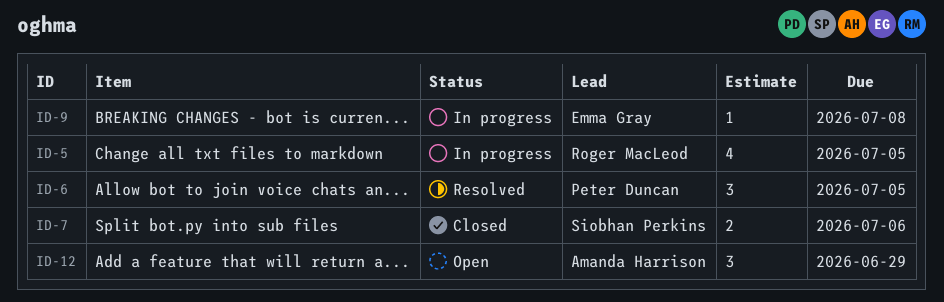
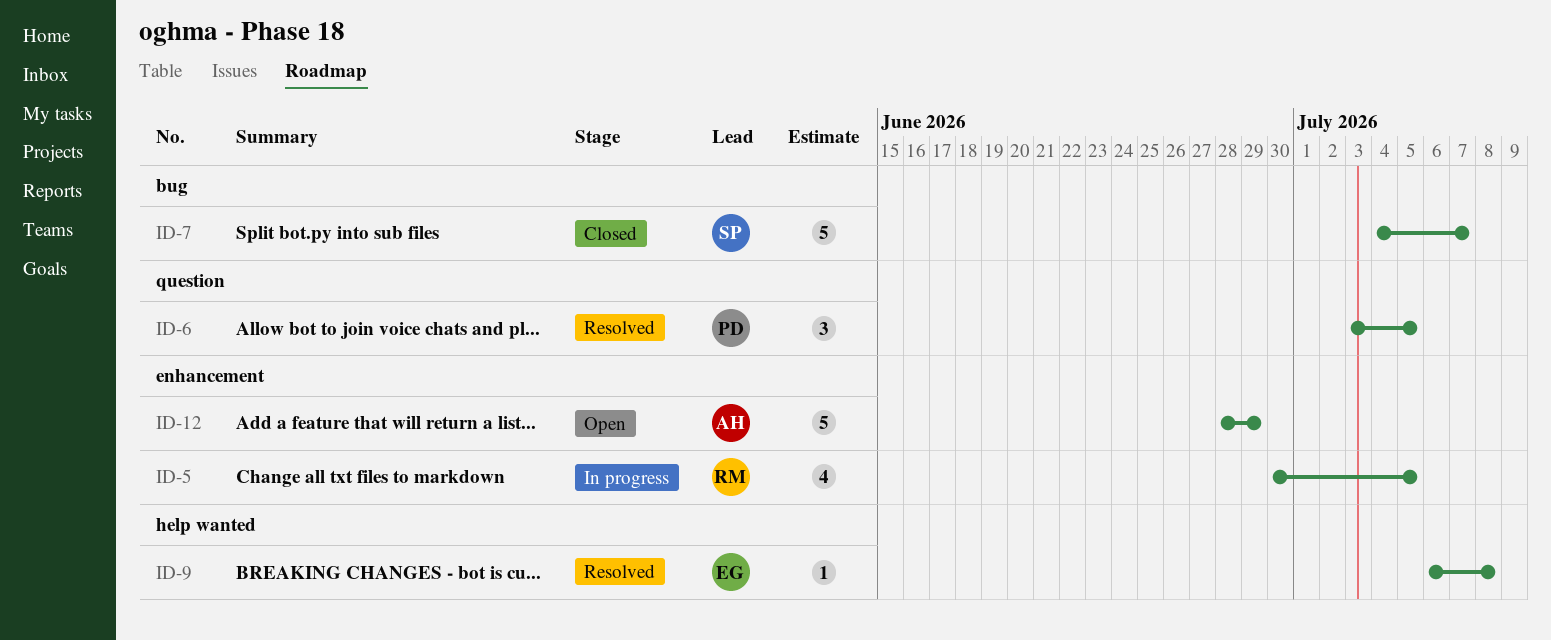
ID-7, estimate: 2 -> 5
ID-7, due: Jul 6 -> Jul 7
ID-9, status: In progress -> Resolved
ID-12, estimate: 3 -> 5

